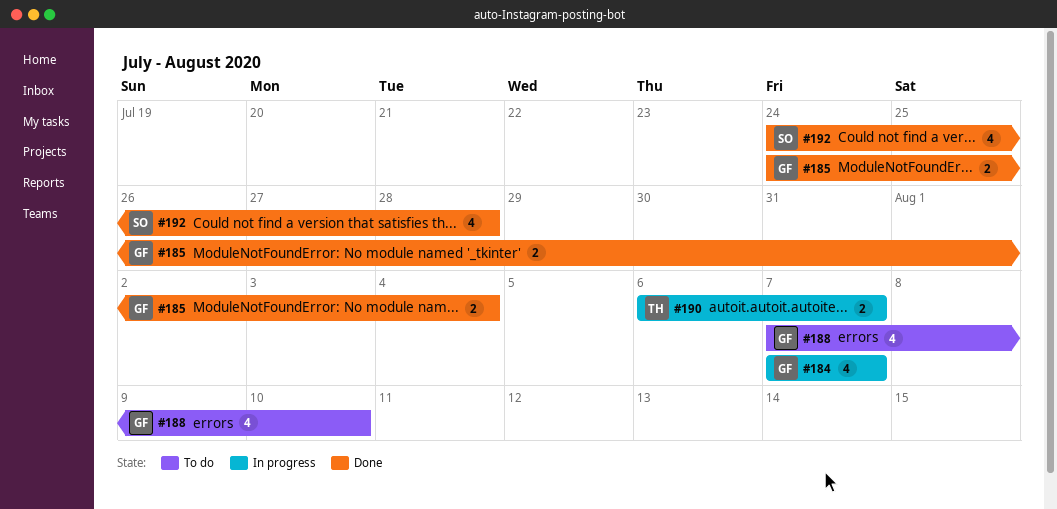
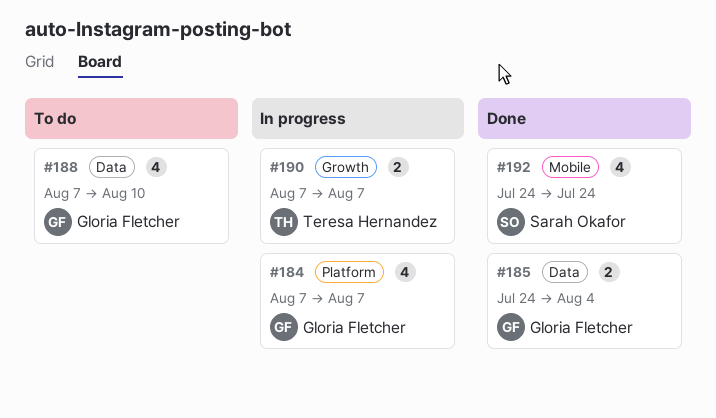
#190, start: Aug 6 -> Aug 7
#192, due: Jul 28 -> Jul 24

